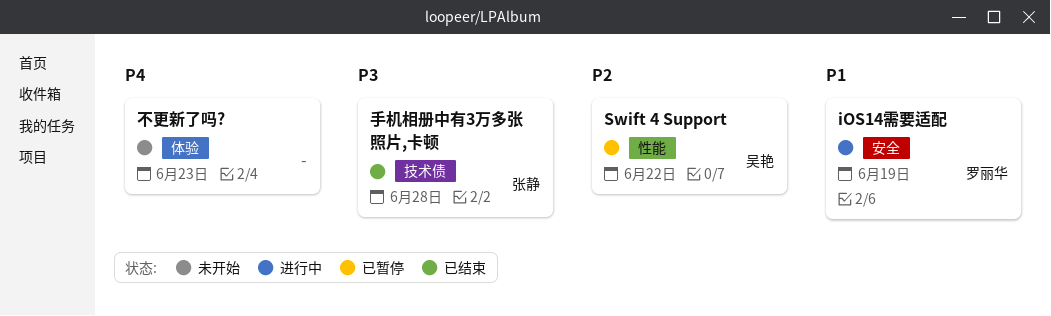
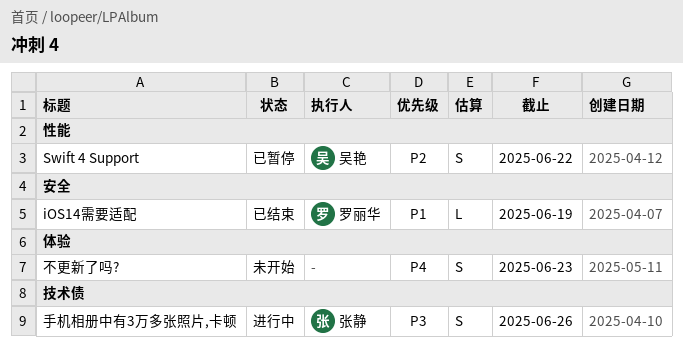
iOS14需要适配, status: 进行中 -> 已结束
手机相册中有3万多张照片,卡顿, status: 已结束 -> 进行中
手机相册中有3万多张照片,卡顿, due: Jun 28 -> Jun 26

